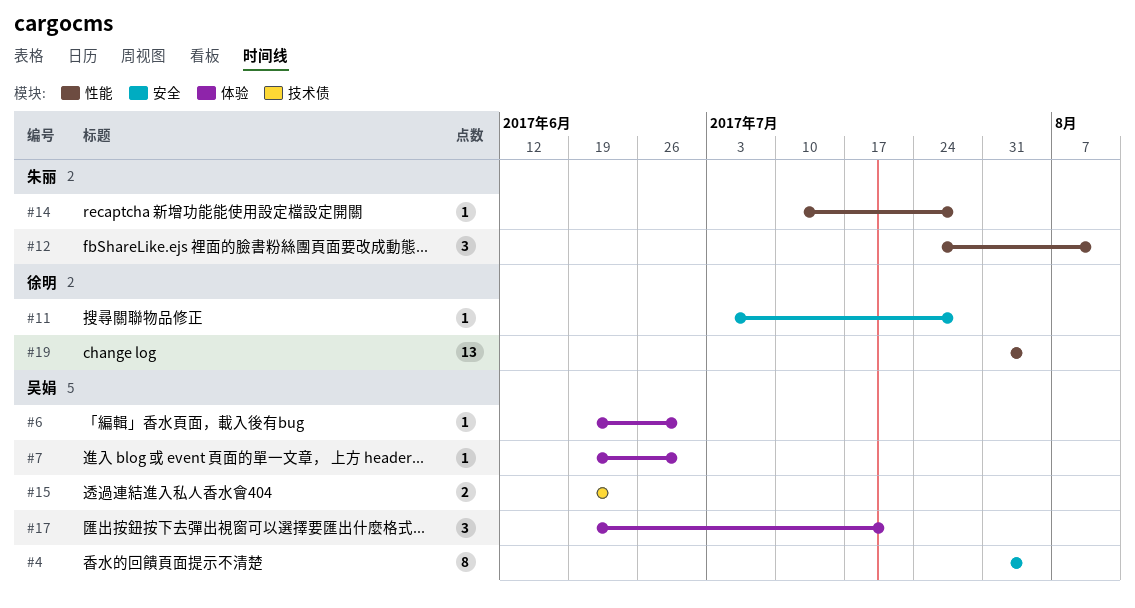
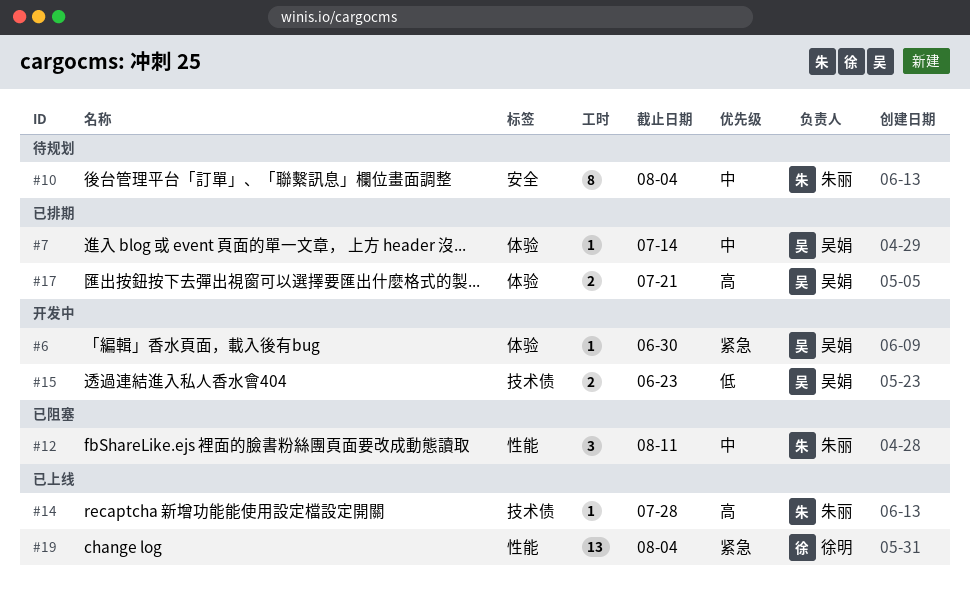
#4: present -> none
#7, due: Jun 30 -> Jul 14
#10: none -> present
#11: present -> none
#14, label: 性能 -> 技术债
#17, estimate: 3 -> 2

